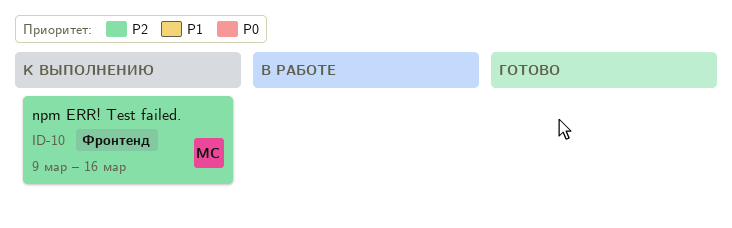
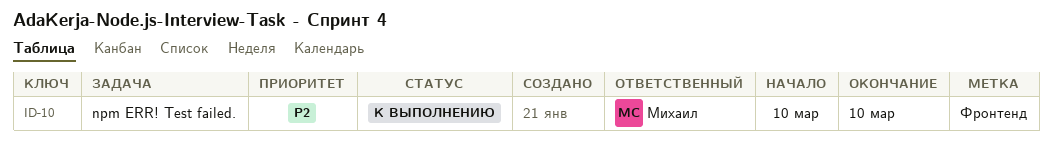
ID-10, start: Mar 9 -> Mar 10
ID-10, due: Mar 16 -> Mar 10

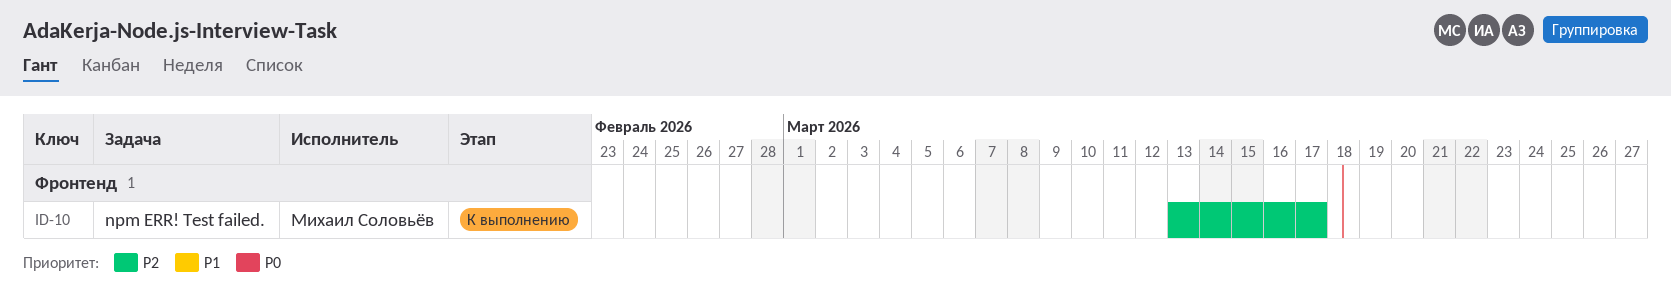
ID-10, start: Mar 10 -> Mar 13
ID-10, due: Mar 10 -> Mar 17

